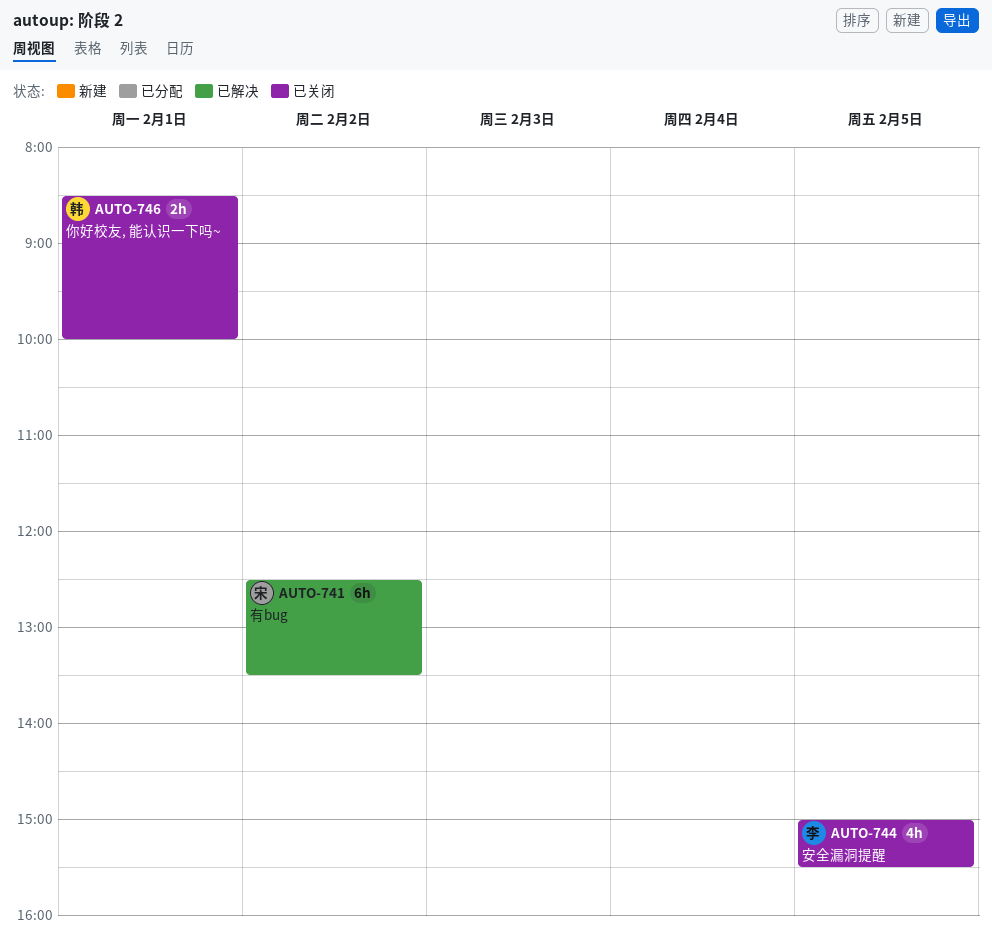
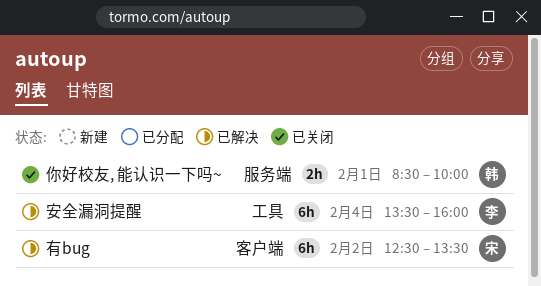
安全漏洞提醒, status: 已关闭 -> 已解决
安全漏洞提醒, estimate: 4h -> 6h
安全漏洞提醒, day: Feb 5 -> Feb 4
安全漏洞提醒, begins: 15:00 -> 13:30
安全漏洞提醒, ends: 15:30 -> 16:00

